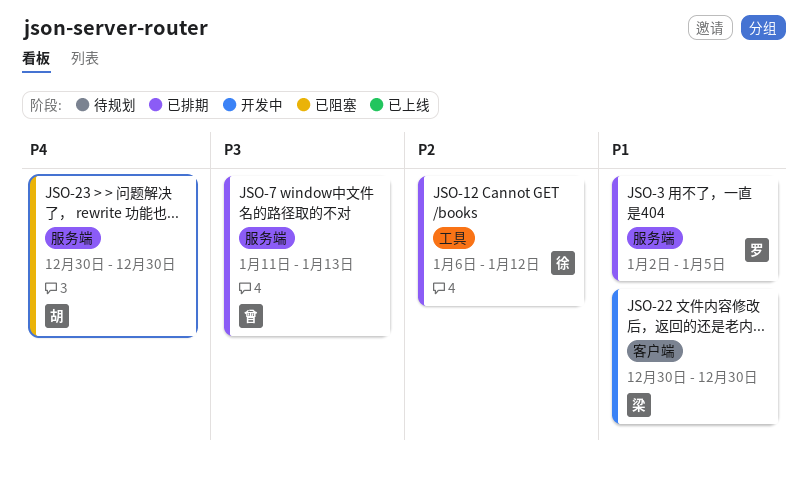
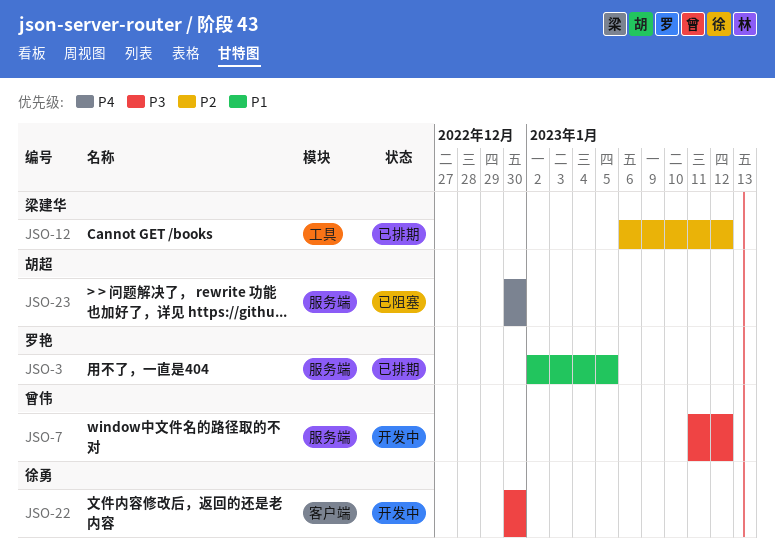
JSO-7, status: 已排期 -> 开发中
JSO-7, due: Jan 13 -> Jan 12
JSO-12, owner: 徐勇 -> 梁建华
JSO-22, owner: 梁建华 -> 徐勇
JSO-22, priority: P1 -> P3

